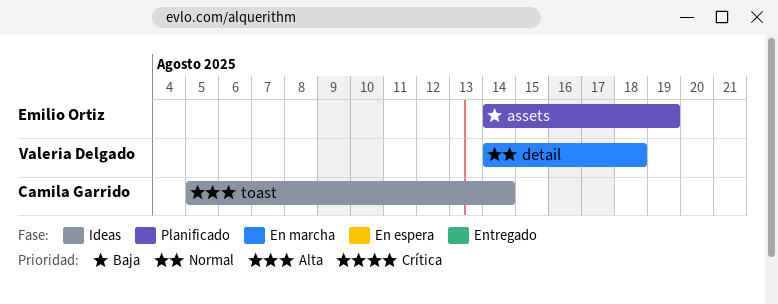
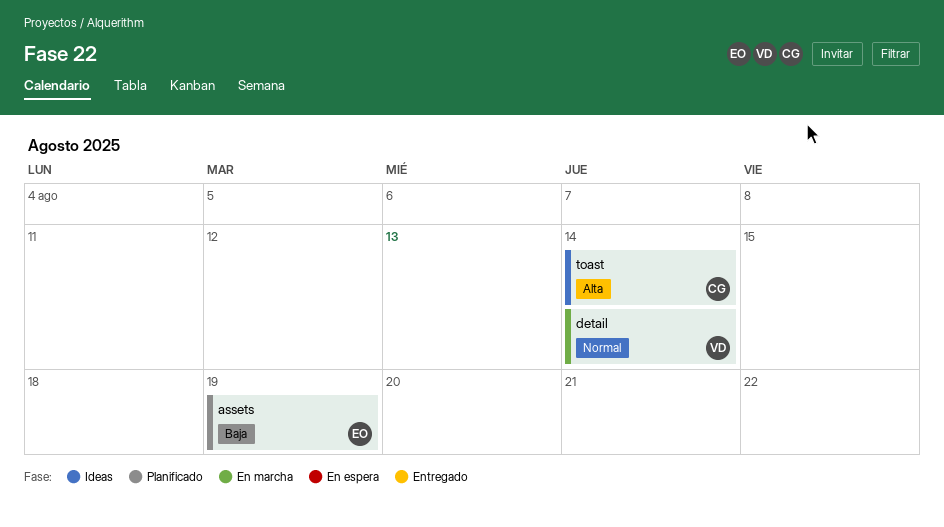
detail, due: Aug 18 -> Aug 14

